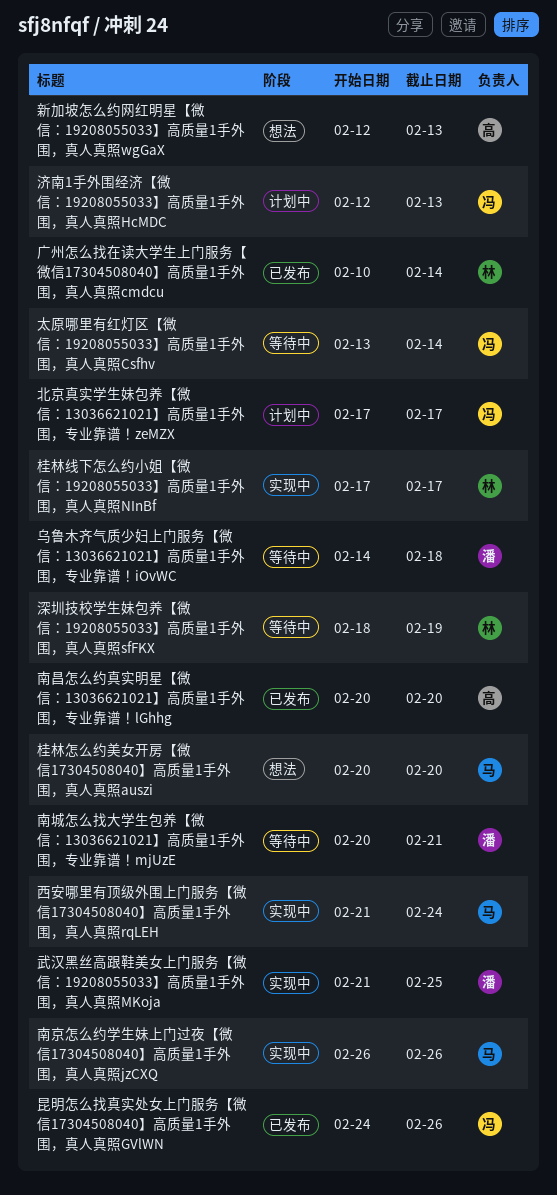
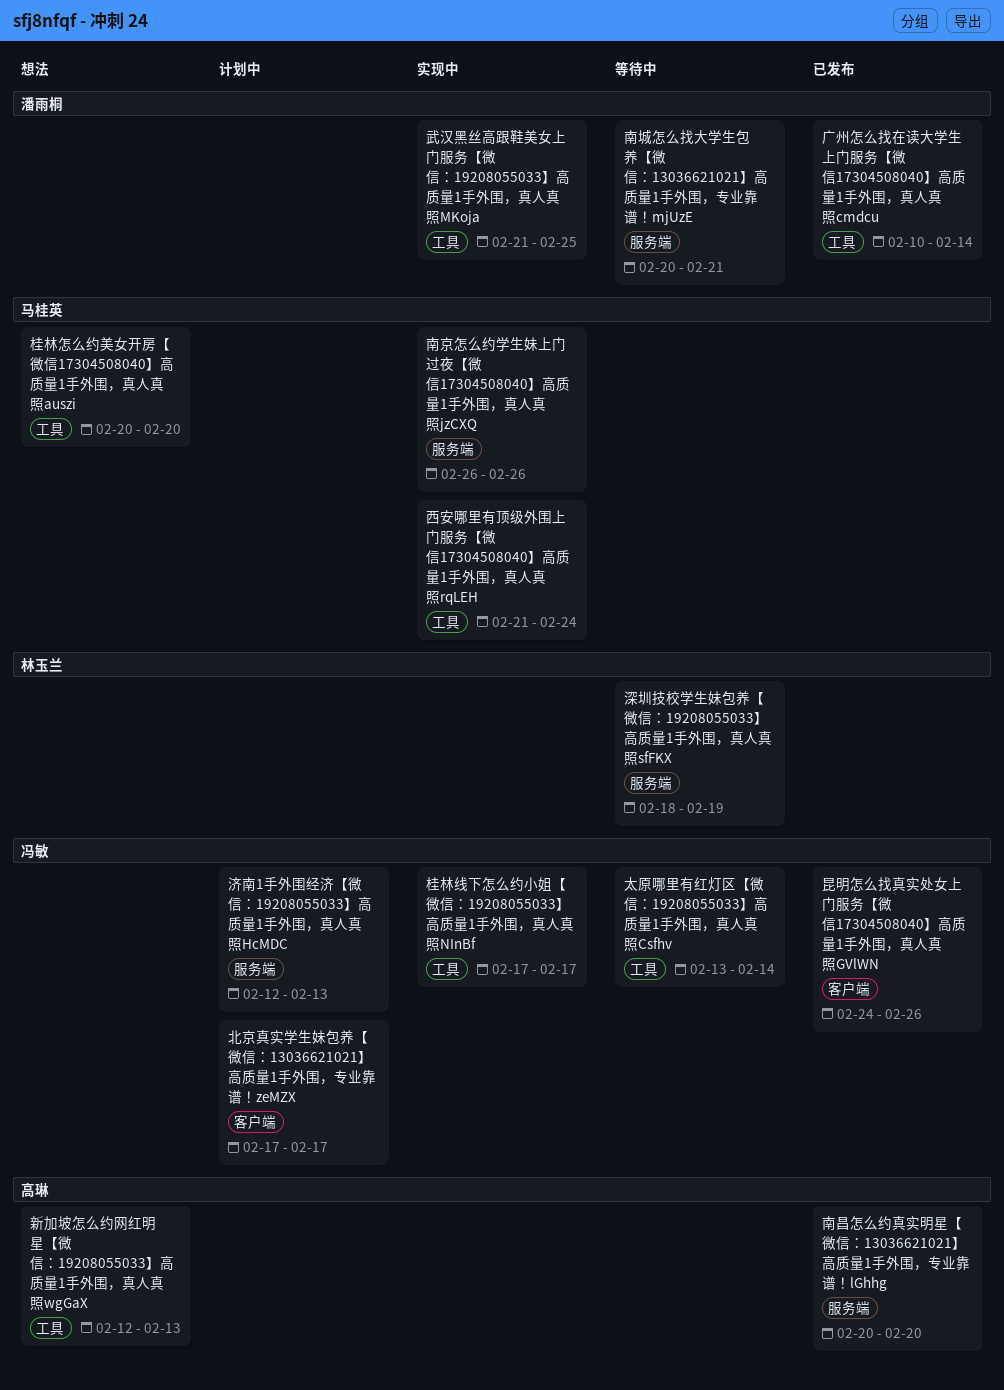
乌鲁木齐气质少妇上门服务【微信：13036621021】高质量1手外围，专业靠谱！iOvWC: present -> none
广州怎么找在读大学生上门服务【微信17304508040】高质量1手外围，真人真照cmdcu, owner: 林玉兰 -> 潘雨桐
桂林线下怎么约小姐【微信：19208055033】高质量1手外围，真人真照NInBf, owner: 林玉兰 -> 冯敏

